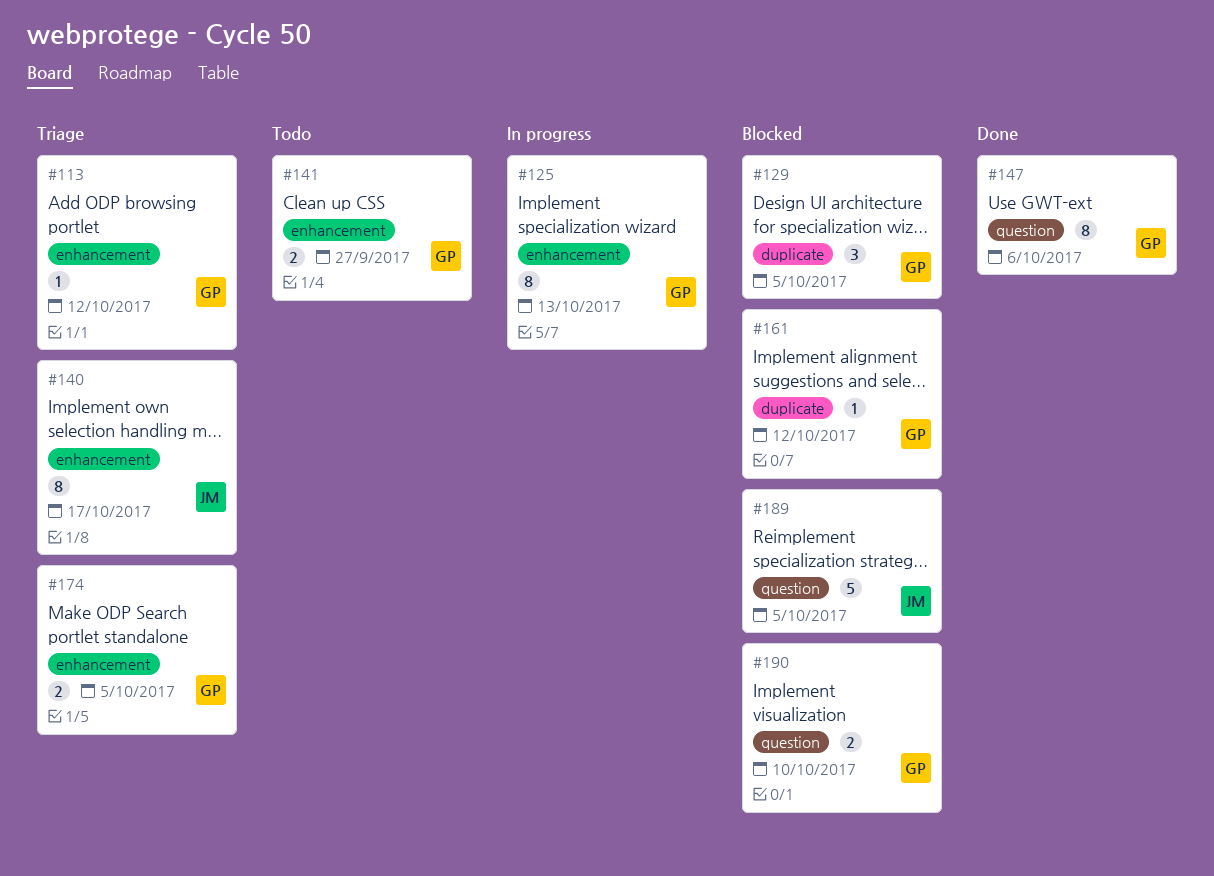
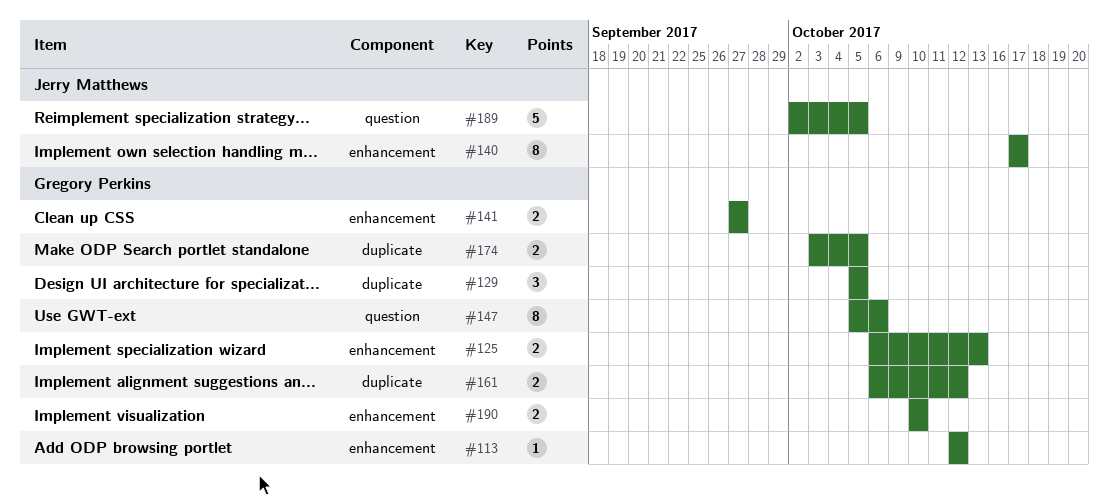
#125, estimate: 8 -> 2
#161, estimate: 1 -> 2
#174, label: enhancement -> duplicate
#190, label: question -> enhancement

